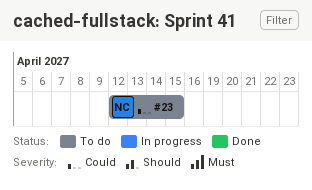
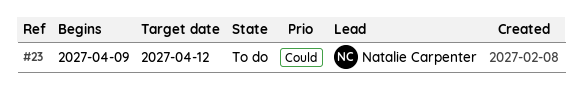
#23, start: Apr 12 -> Apr 9
#23, due: Apr 15 -> Apr 12

